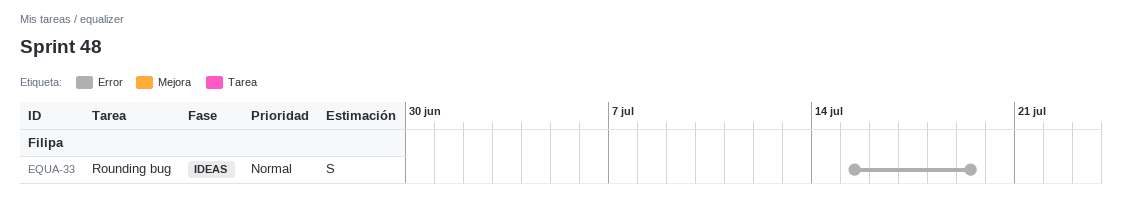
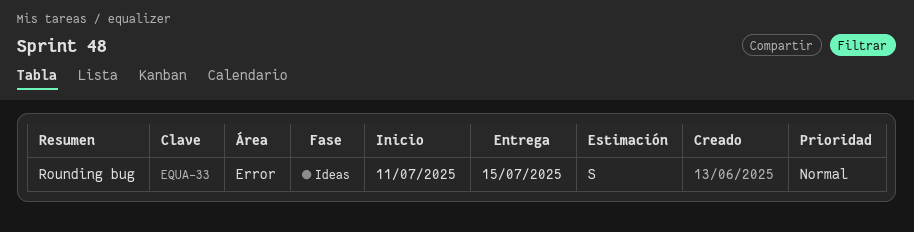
EQUA-33, start: Jul 15 -> Jul 11
EQUA-33, due: Jul 19 -> Jul 15

